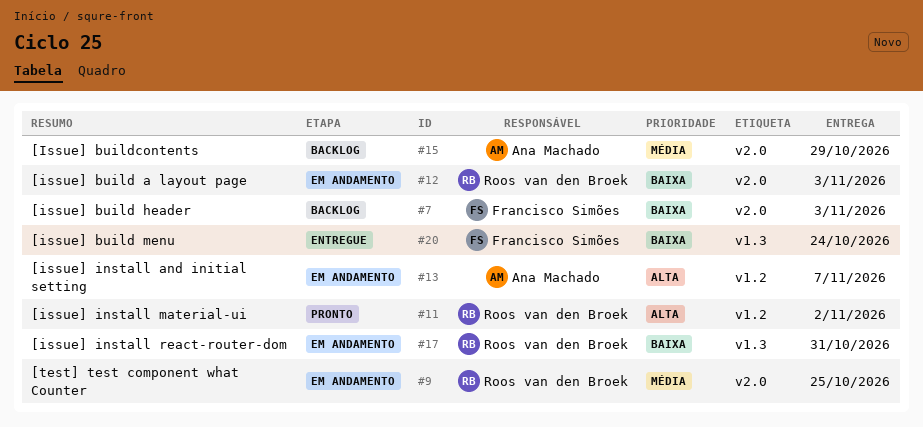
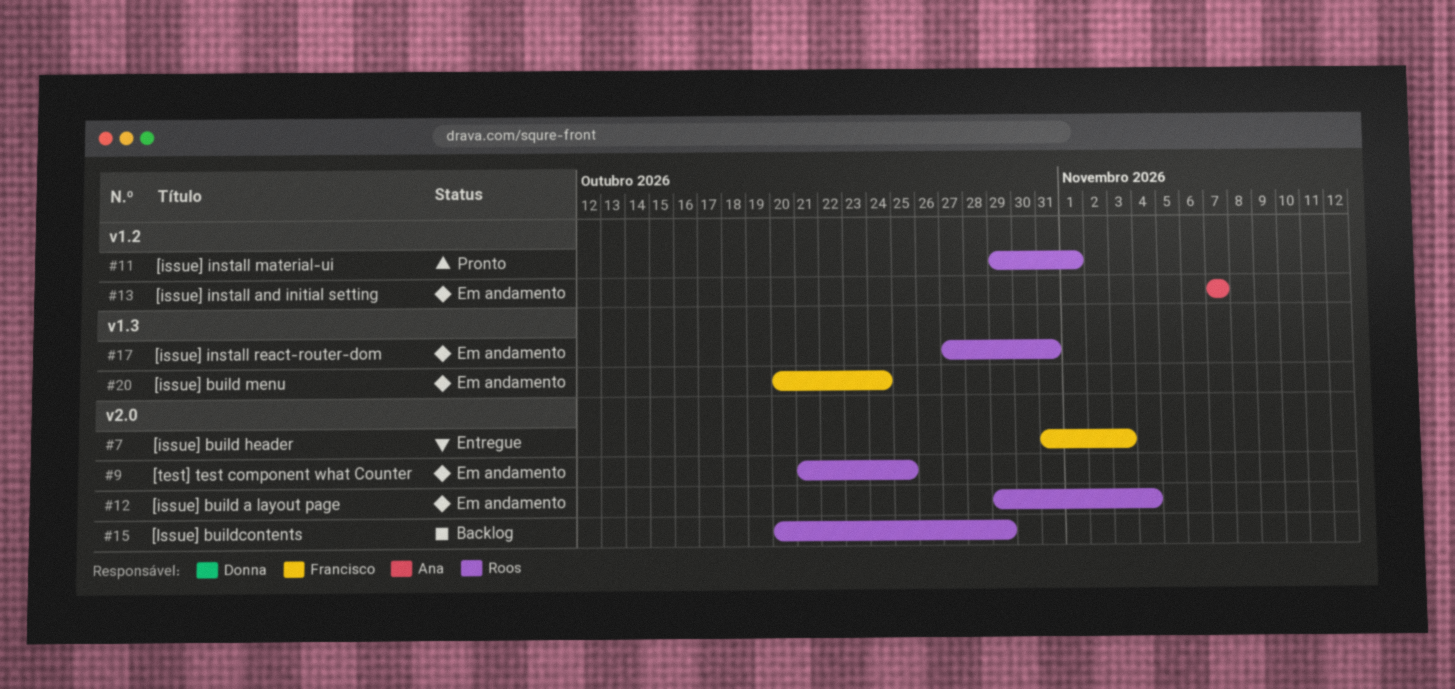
#7, status: Backlog -> Entregue
#11, due: Nov 2 -> Nov 1
#12, due: Nov 3 -> Nov 4
#15, owner: Ana Machado -> Roos van den Broek
#20, status: Entregue -> Em andamento

